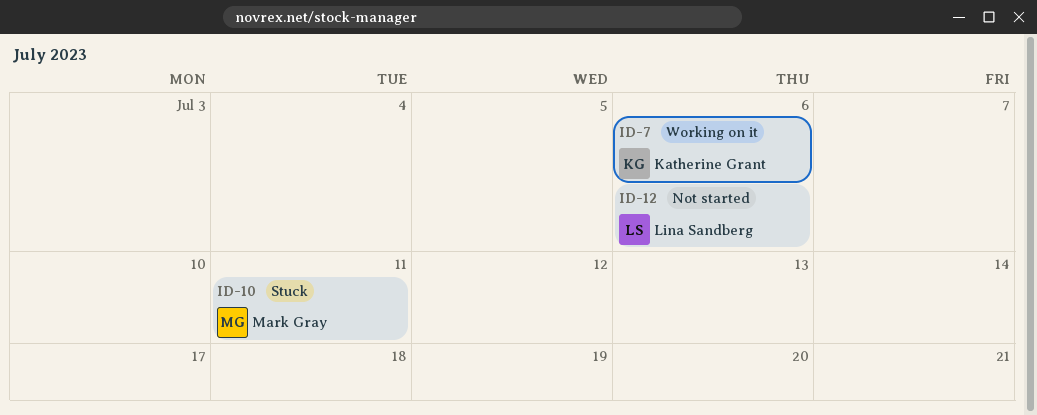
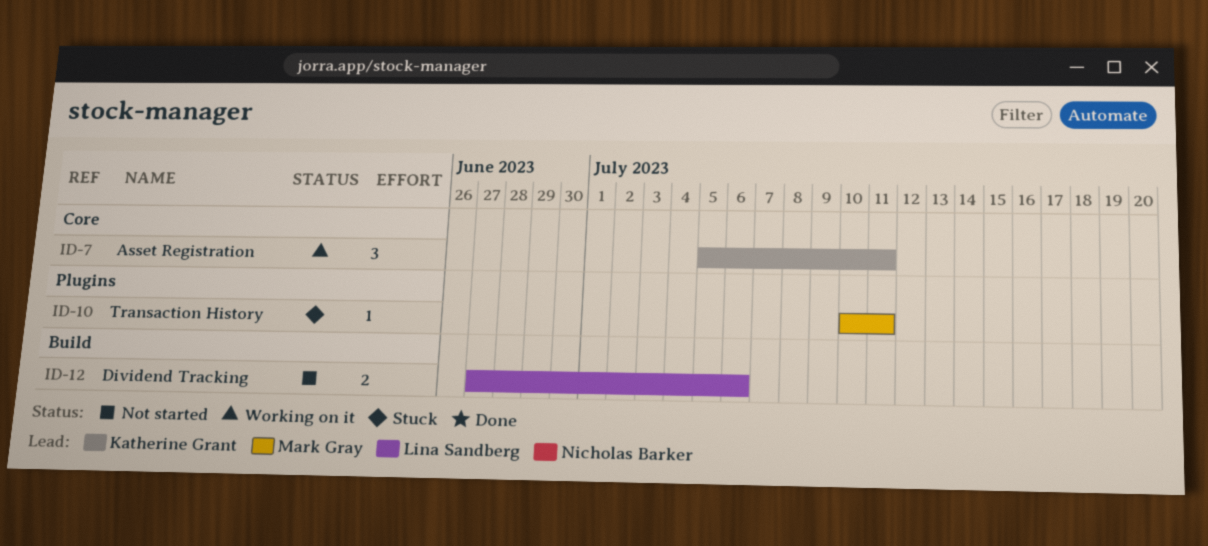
ID-7, due: Jul 6 -> Jul 11

